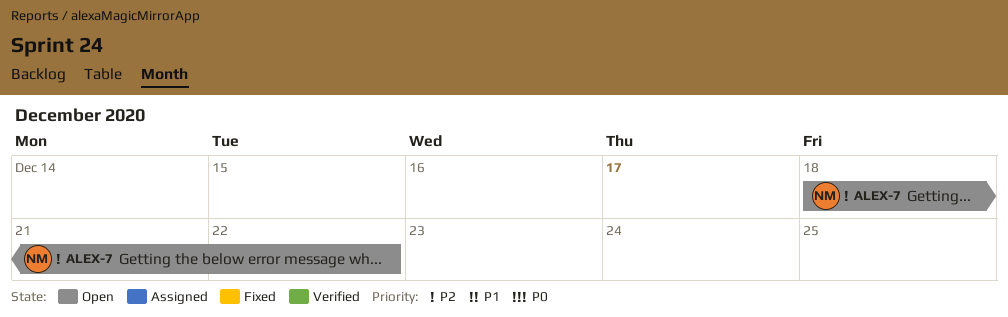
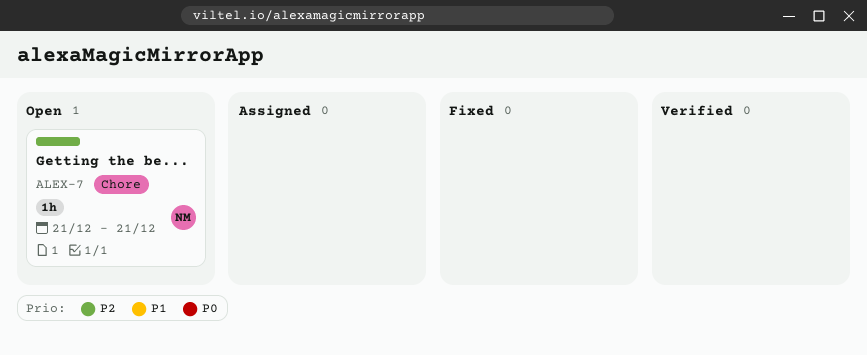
ALEX-7, start: Dec 18 -> Dec 21
ALEX-7, due: Dec 22 -> Dec 21

